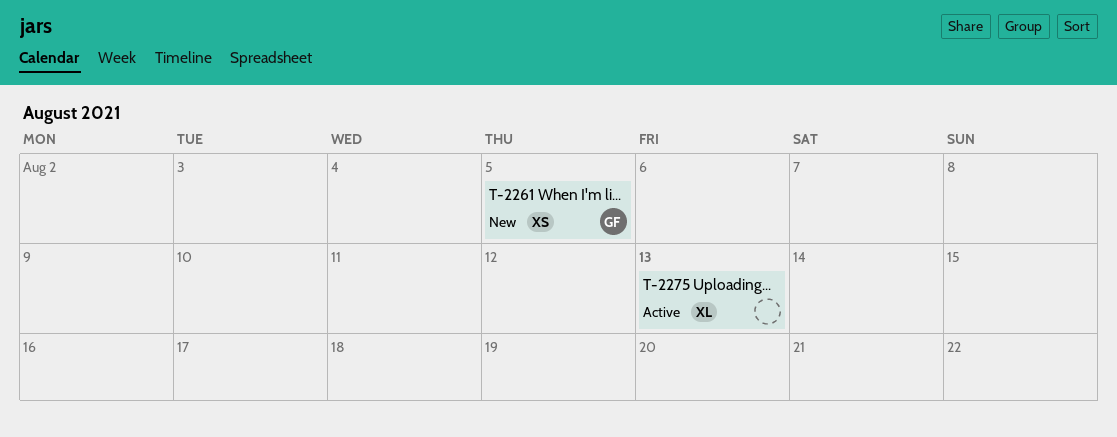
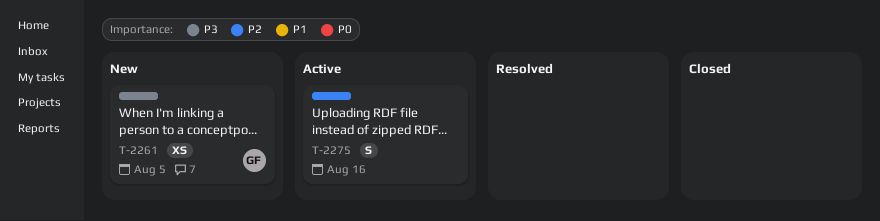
T-2275, estimate: XL -> S
T-2275, due: Aug 13 -> Aug 16

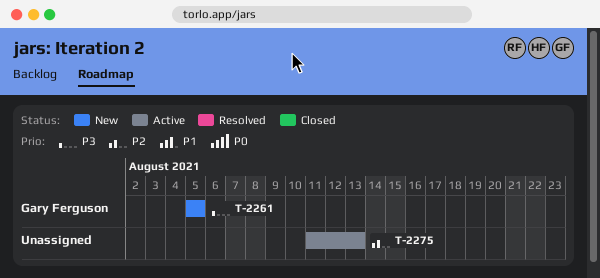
T-2275, due: Aug 16 -> Aug 13

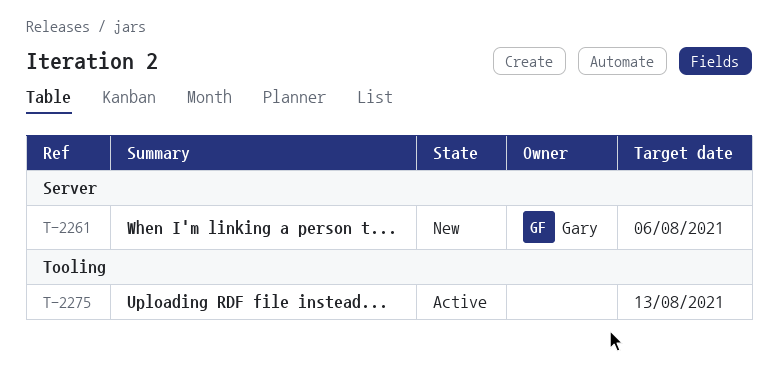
T-2261, due: Aug 5 -> Aug 6

